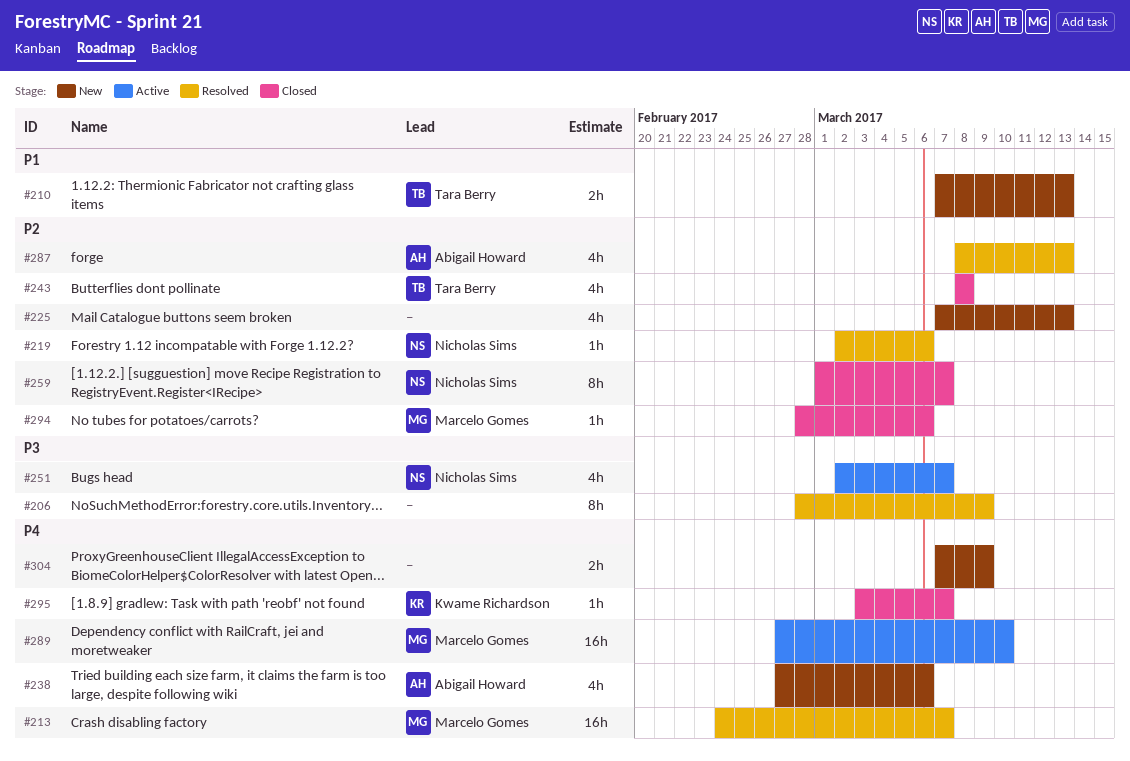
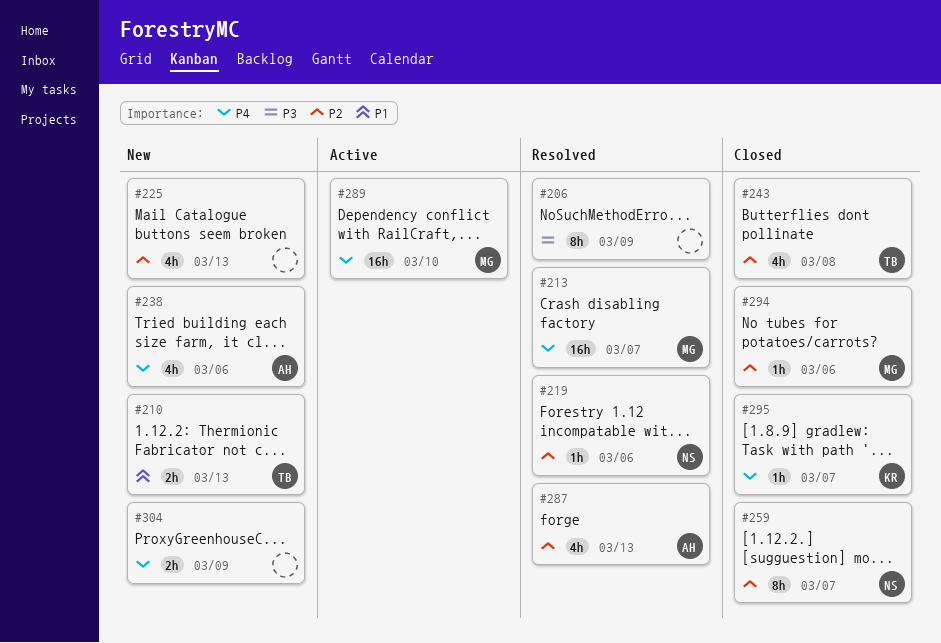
#251: present -> none

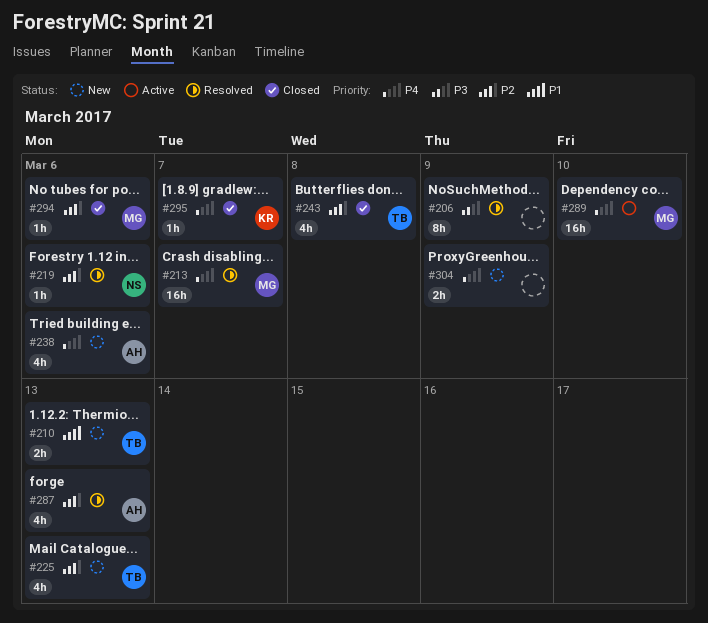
#225, owner: none -> TB
#259: present -> none

